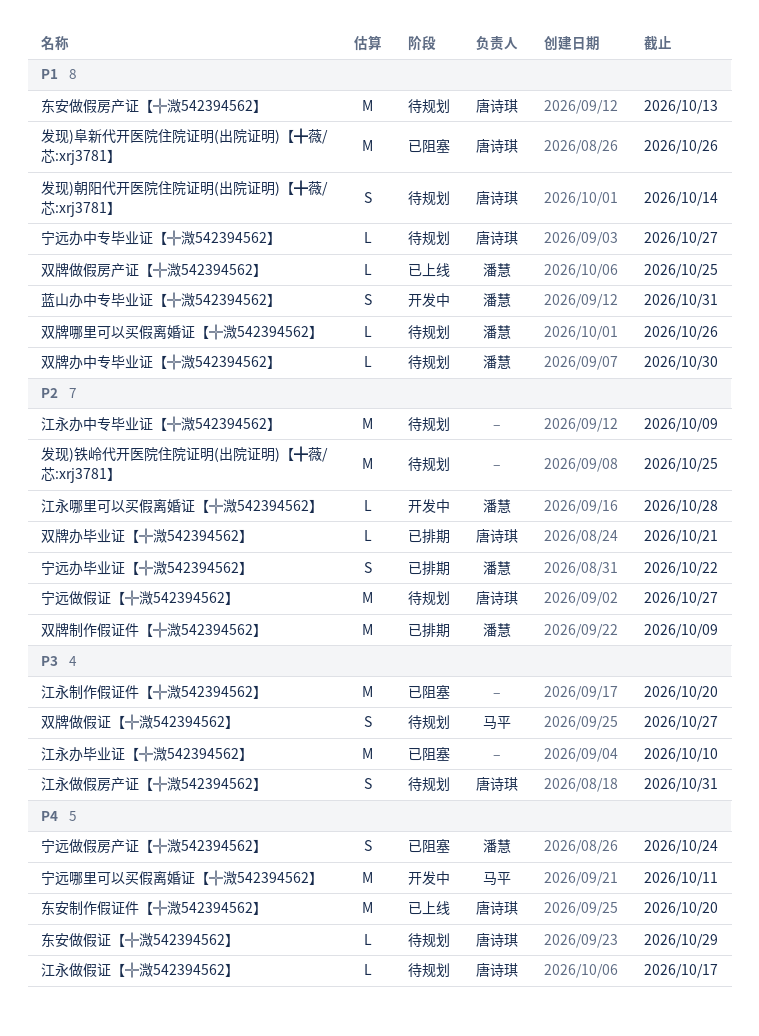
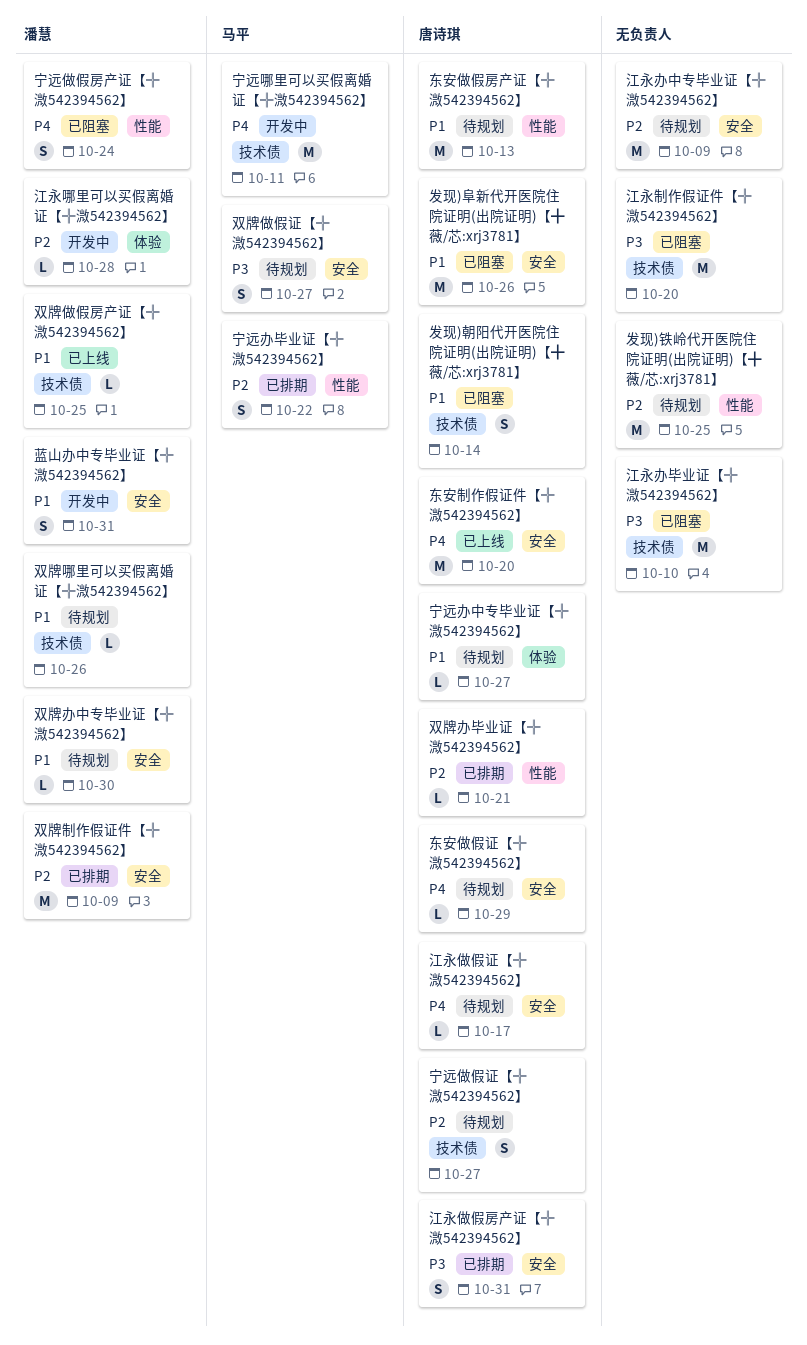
发现)朝阳代开医院住院证明(出院证明)【╋薇/芯:xrj3781】, status: 待规划 -> 已阻塞
宁远做假证【╬溦542394562】, estimate: M -> S
宁远办毕业证【╬溦542394562】, owner: 潘慧 -> 马平
江永做假房产证【╬溦542394562】, status: 待规划 -> 已排期

